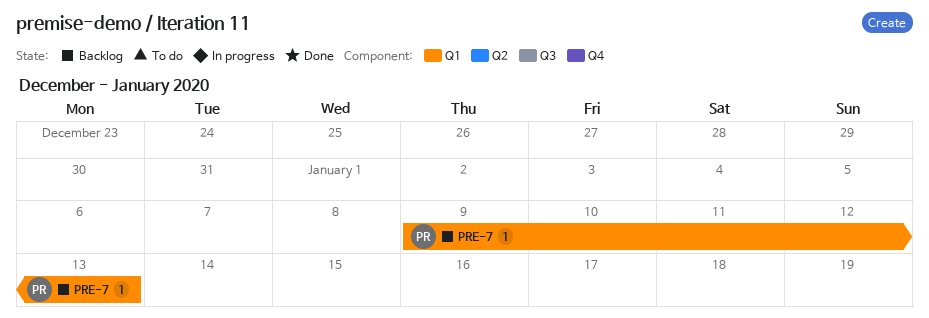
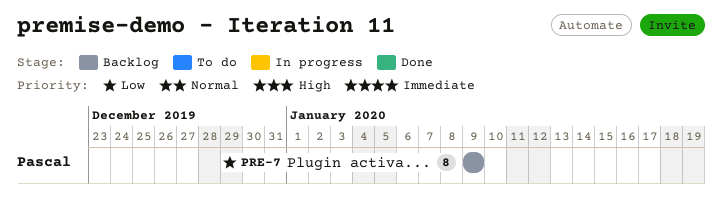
PRE-7, estimate: 1 -> 8
PRE-7, due: Jan 13 -> Jan 9

